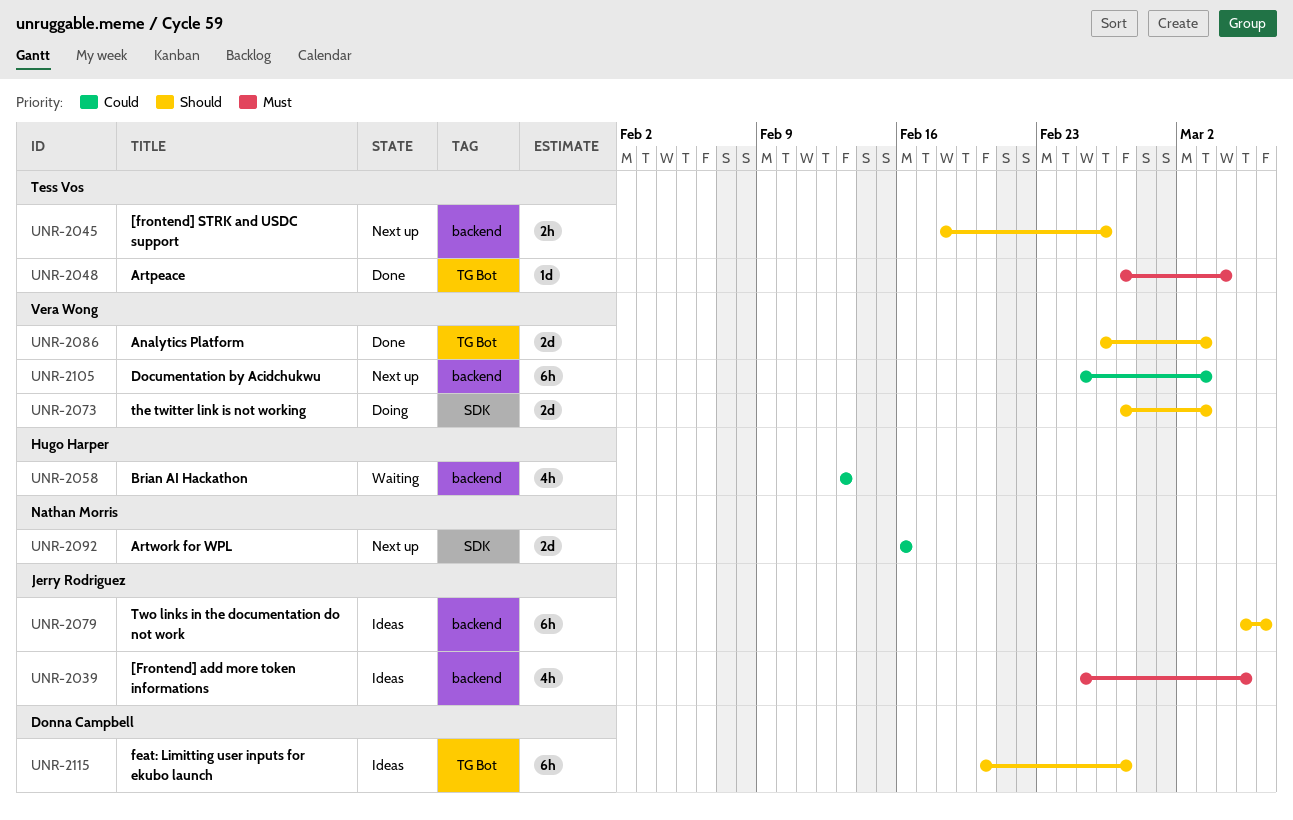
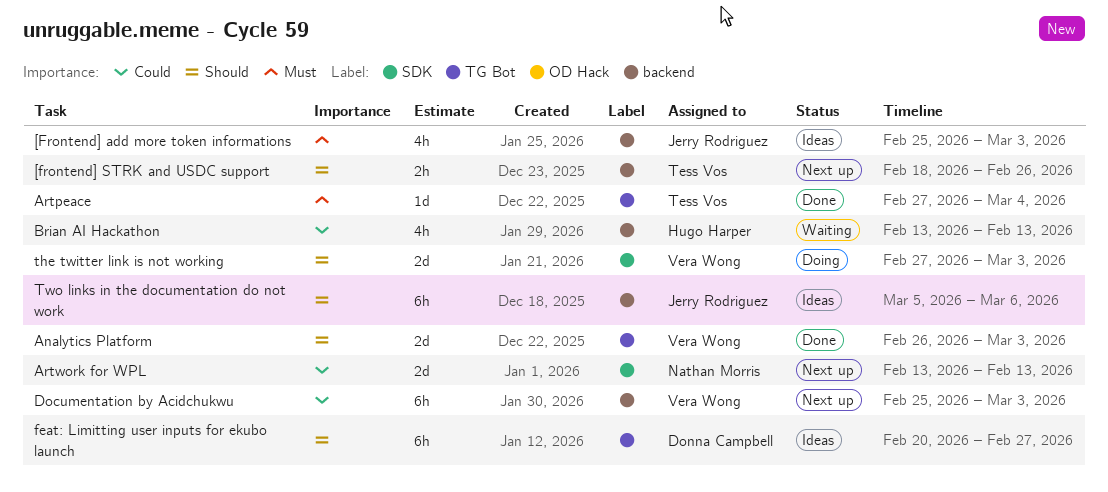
[Frontend] add more token informations, due: Mar 5 -> Mar 3
Artwork for WPL, start: Feb 16 -> Feb 13
Artwork for WPL, due: Feb 16 -> Feb 13

